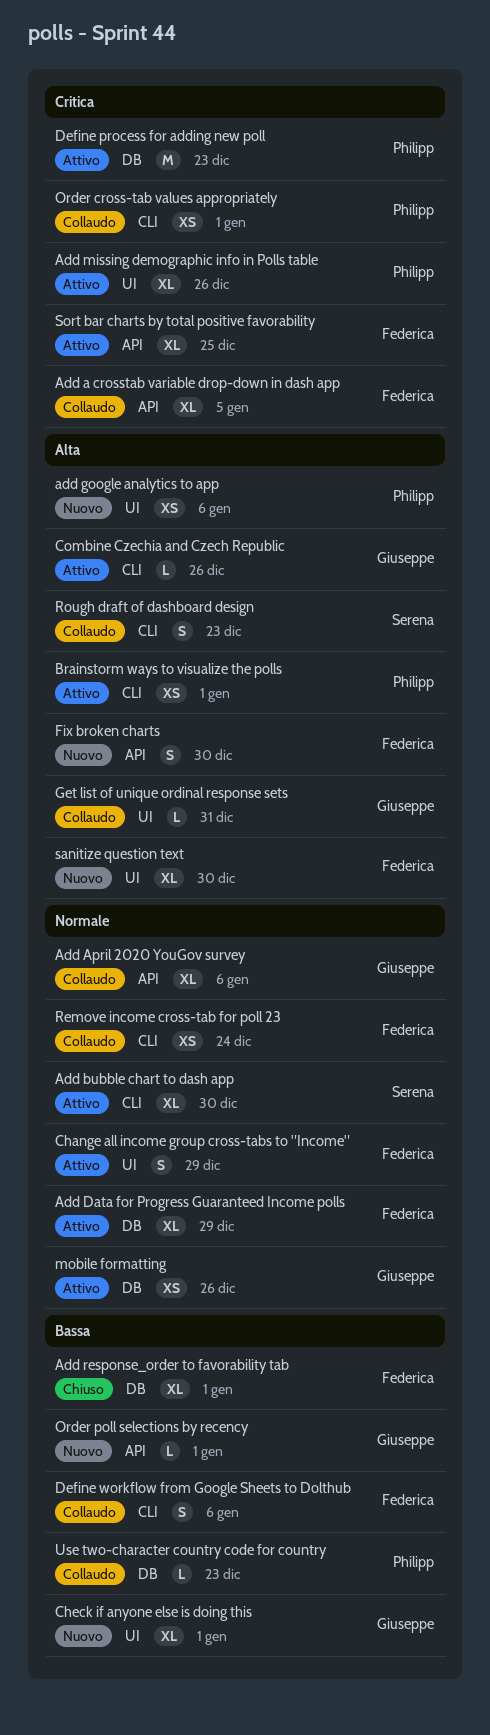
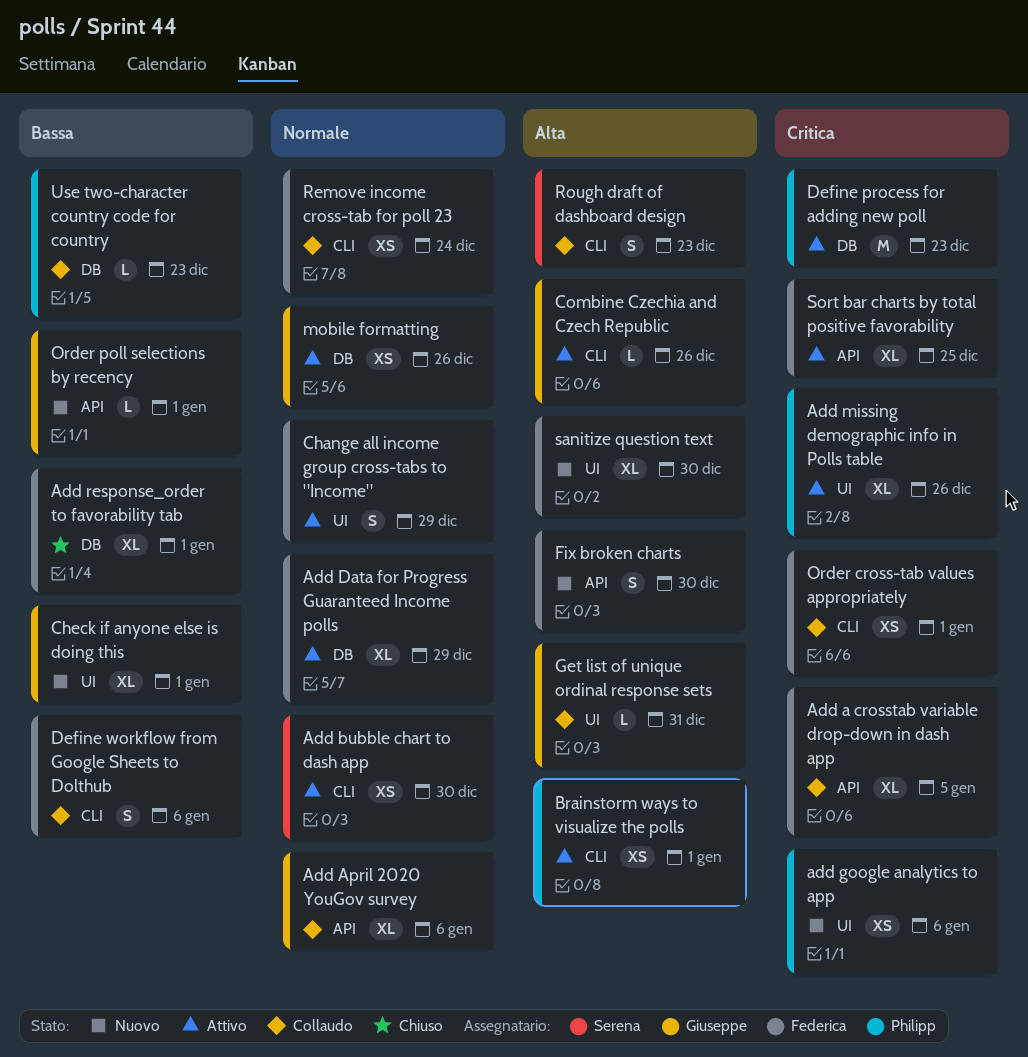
Add bubble chart to dash app, estimate: XL -> XS
add google analytics to app, priority: Alta -> Critica
Order cross-tab values appropriately, owner: Philipp -> Federica

